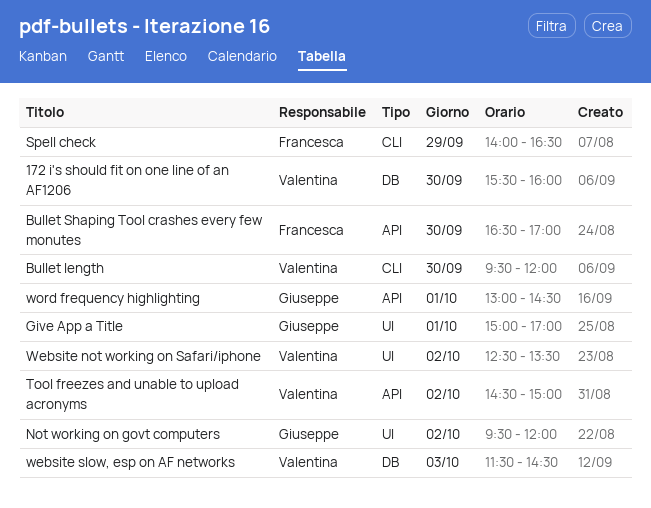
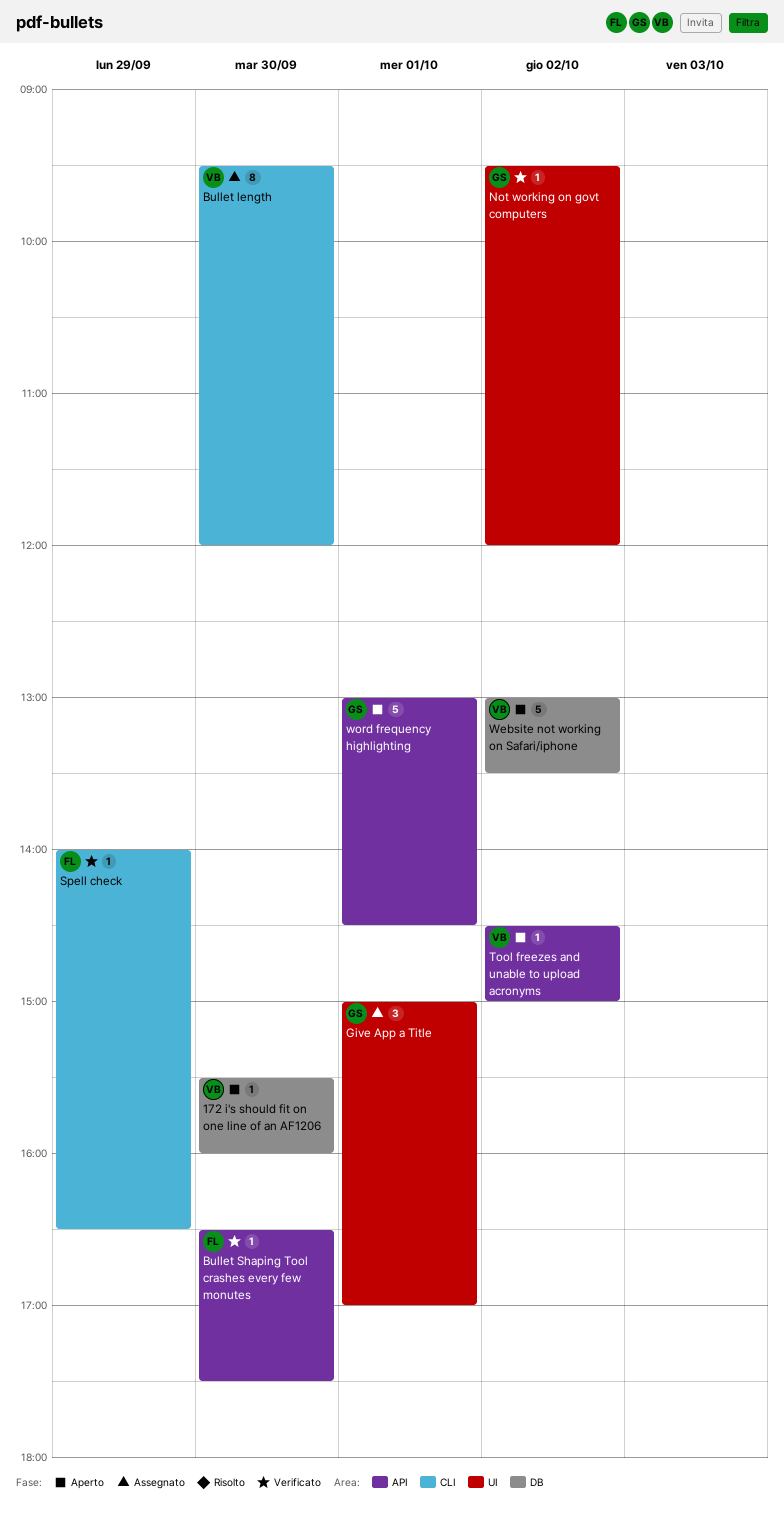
Bullet Shaping Tool crashes every few monutes, ends: 17:00 -> 17:30
Website not working on Safari/iphone, label: UI -> DB
Website not working on Safari/iphone, begins: 12:30 -> 13:00
website slow, esp on AF networks: present -> none

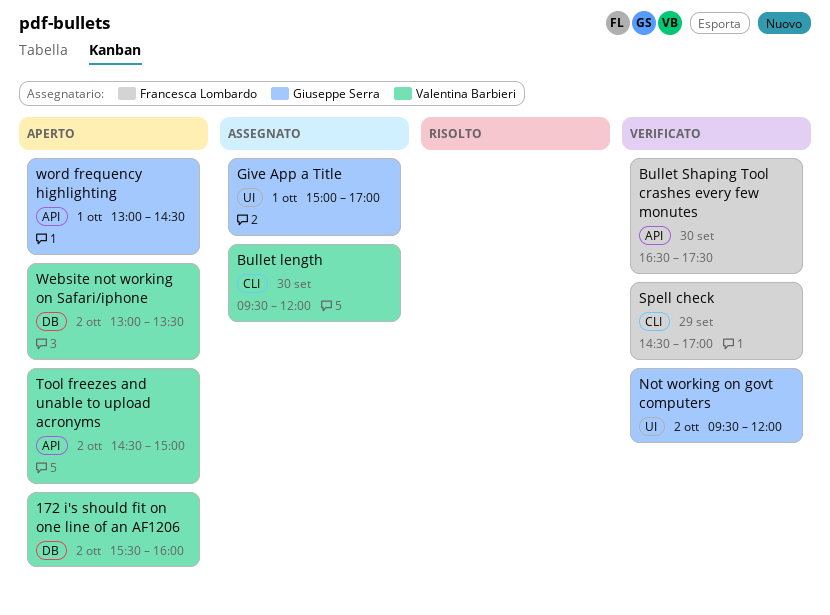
172 i's should fit on one line of an AF1206, day: Sep 30 -> Oct 2
Spell check, begins: 14:00 -> 14:30
Spell check, ends: 16:30 -> 17:00

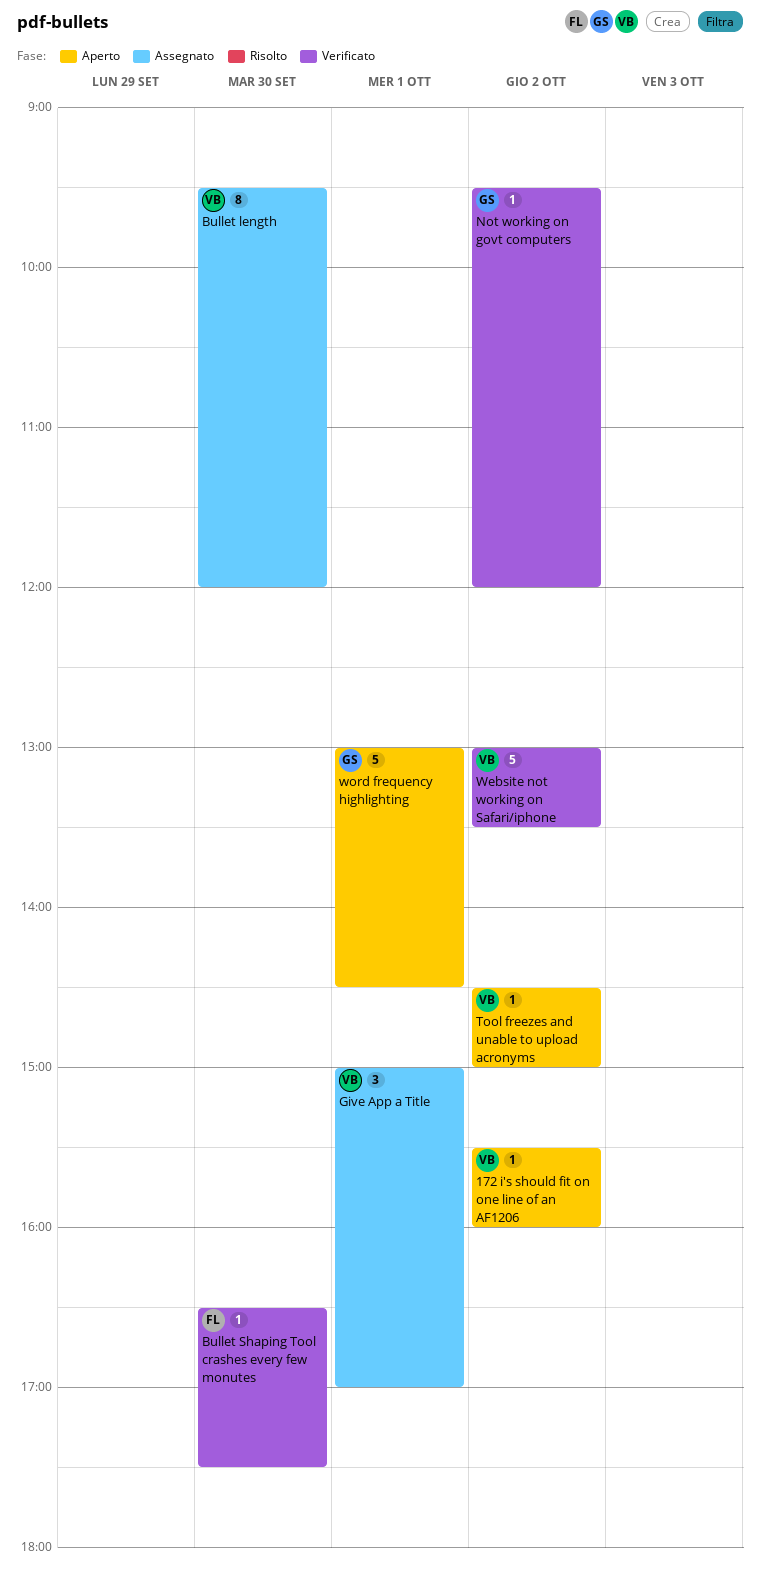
Give App a Title, owner: Giuseppe Serra -> Valentina Barbieri
Spell check: present -> none
Website not working on Safari/iphone, status: Aperto -> Verificato

